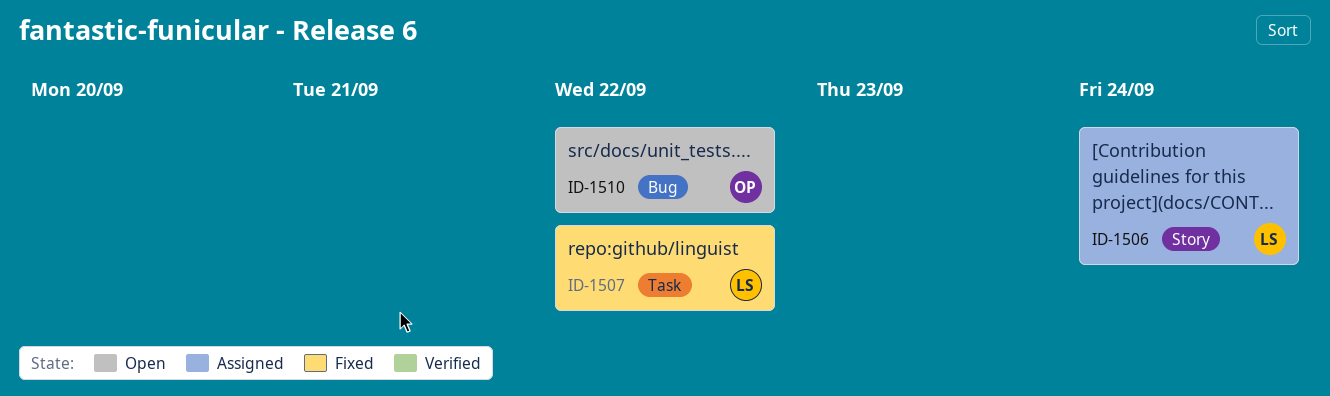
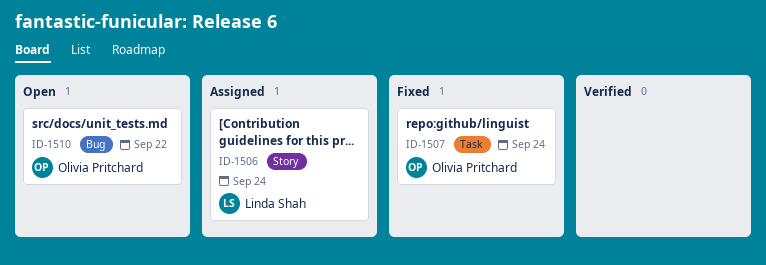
ID-1507, owner: Linda Shah -> Olivia Pritchard
ID-1507, due: Sep 22 -> Sep 24

